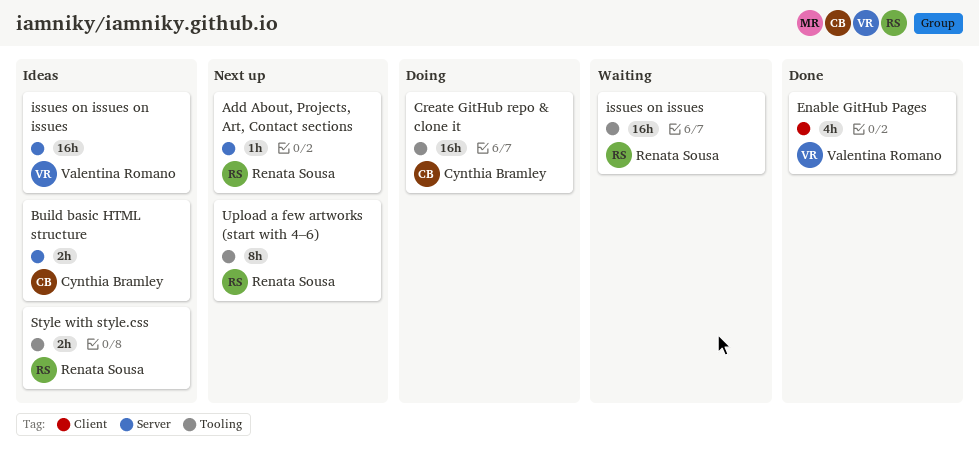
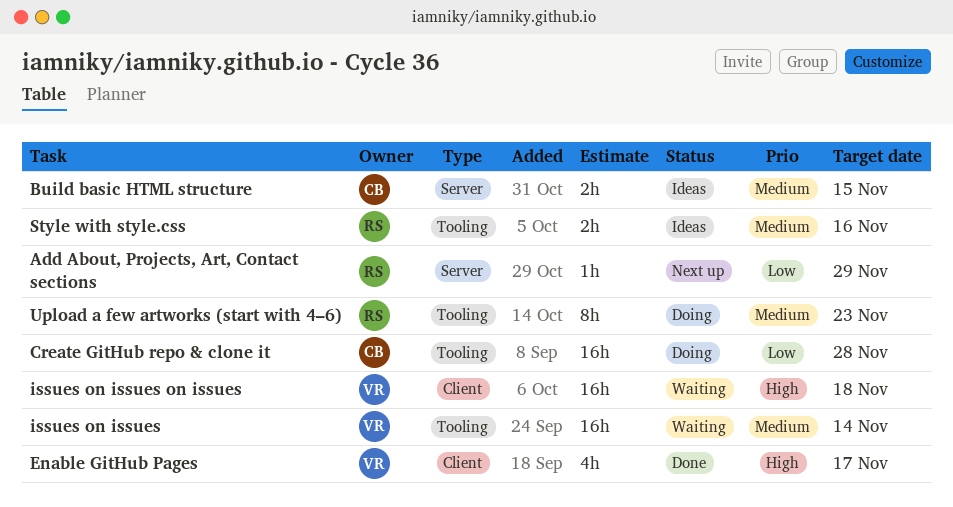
issues on issues, owner: Renata Sousa -> Valentina Romano
issues on issues on issues, status: Ideas -> Waiting
issues on issues on issues, label: Server -> Client
Upload a few artworks (start with 4–6), status: Next up -> Doing

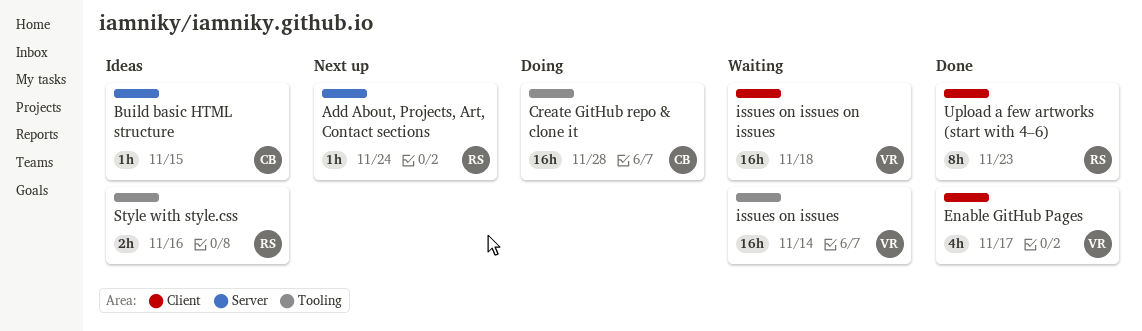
Add About, Projects, Art, Contact sections, due: Nov 29 -> Nov 24
Build basic HTML structure, estimate: 2h -> 1h
Upload a few artworks (start with 4–6), status: Doing -> Done
Upload a few artworks (start with 4–6), label: Tooling -> Client

